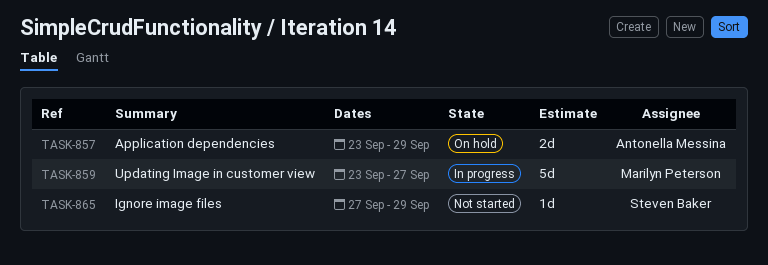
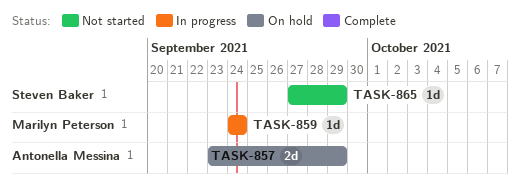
TASK-859, estimate: 5d -> 1d
TASK-859, start: Sep 23 -> Sep 24
TASK-859, due: Sep 27 -> Sep 24

